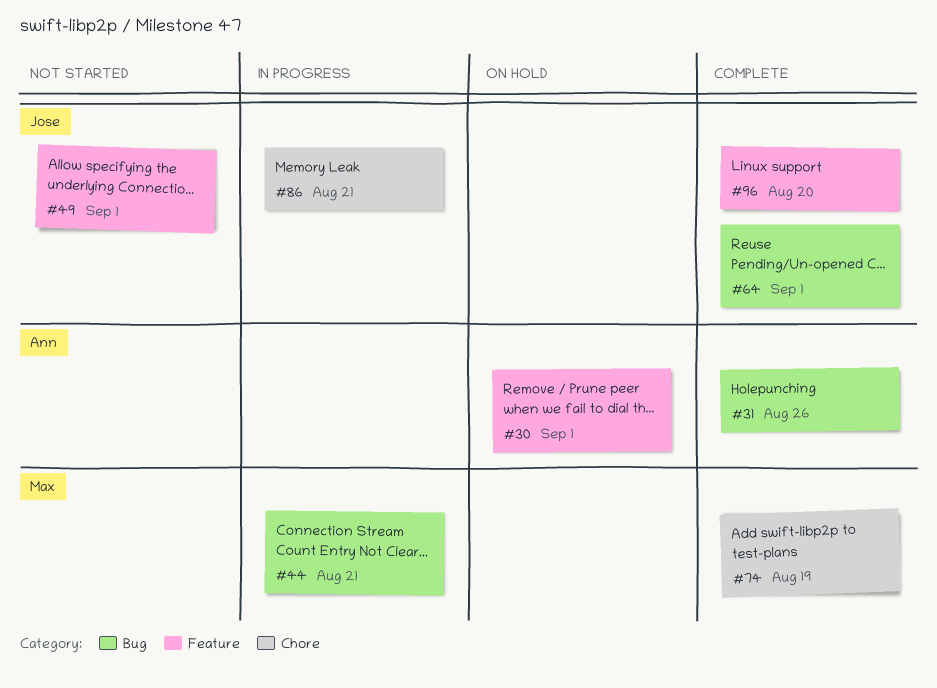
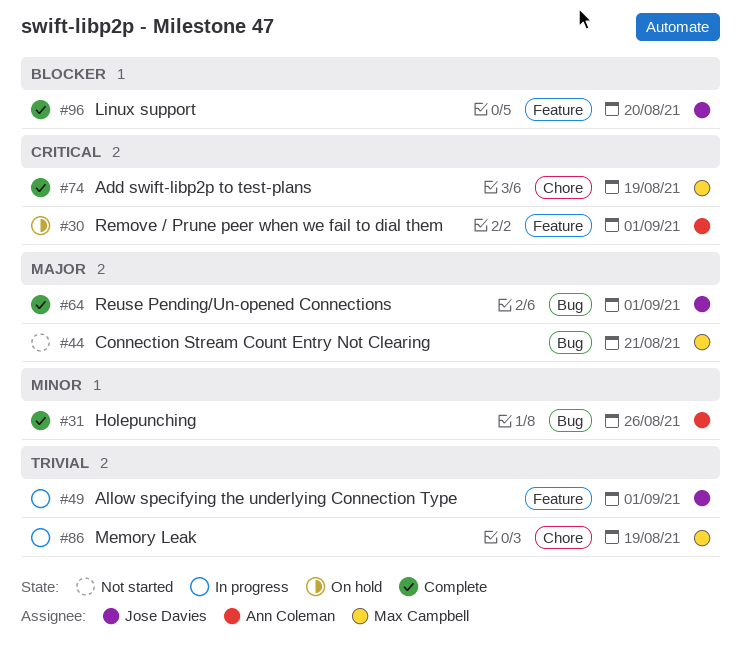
#44, status: In progress -> Not started
#49, status: Not started -> In progress
#86, owner: Jose Davies -> Max Campbell
#86, due: Aug 21 -> Aug 19

